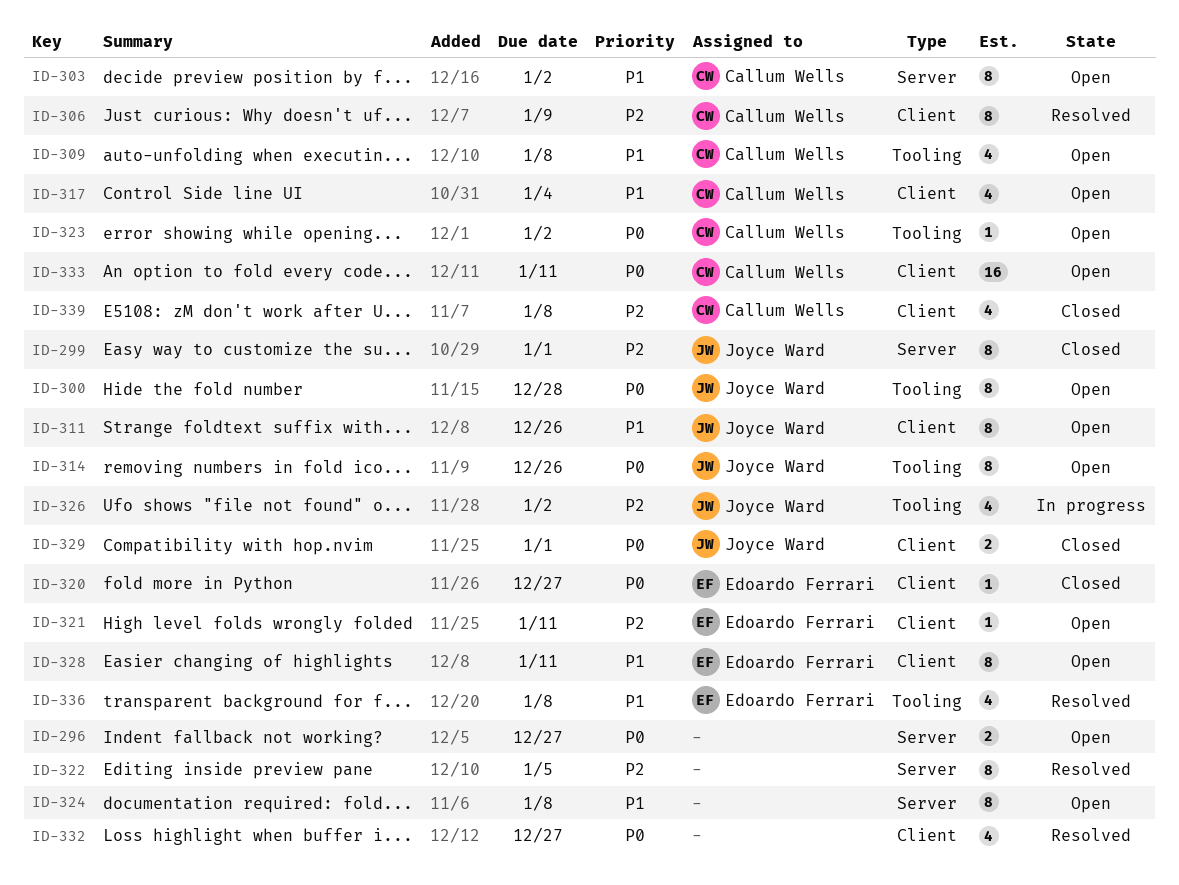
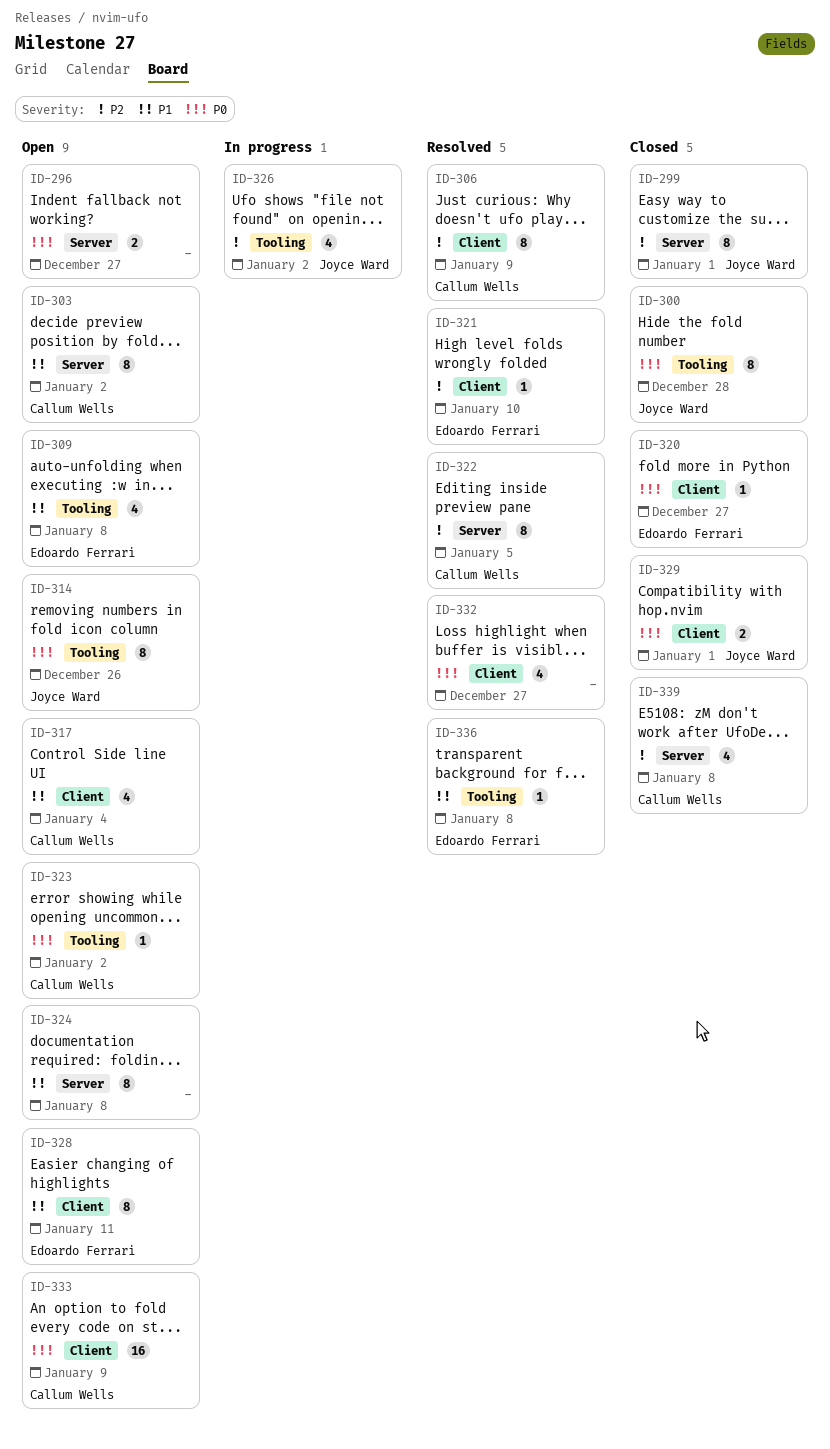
ID-300, status: Open -> Closed
ID-309, owner: Callum Wells -> Edoardo Ferrari
ID-311: present -> none
ID-321, status: Open -> Resolved
ID-321, due: Jan 11 -> Jan 10
ID-322, owner: none -> Callum Wells
ID-333, due: Jan 11 -> Jan 9
ID-336, estimate: 4 -> 1
ID-339, label: Client -> Server

